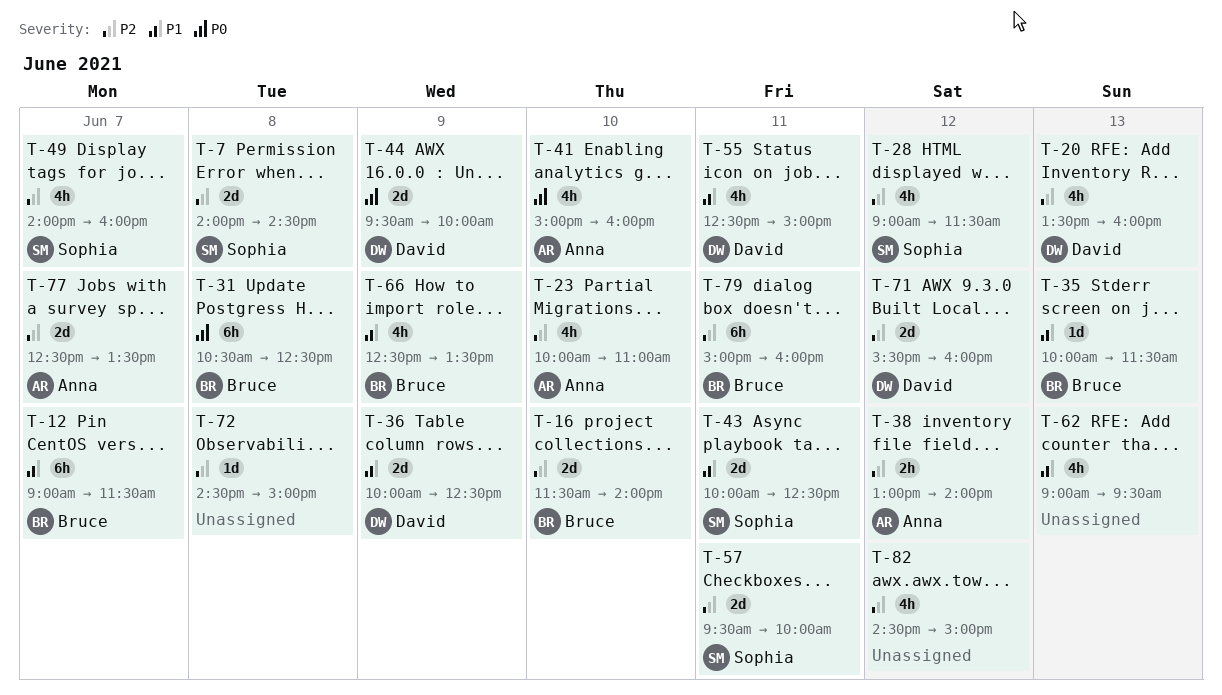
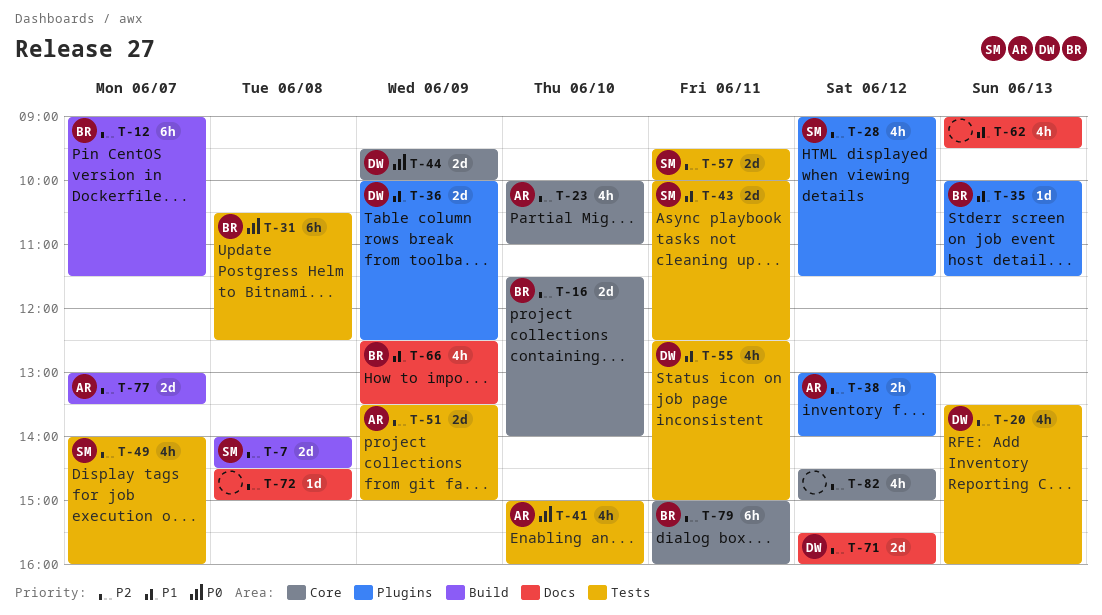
T-12, priority: P1 -> P2
T-51: none -> present
T-77, begins: 12:30 -> 13:00

